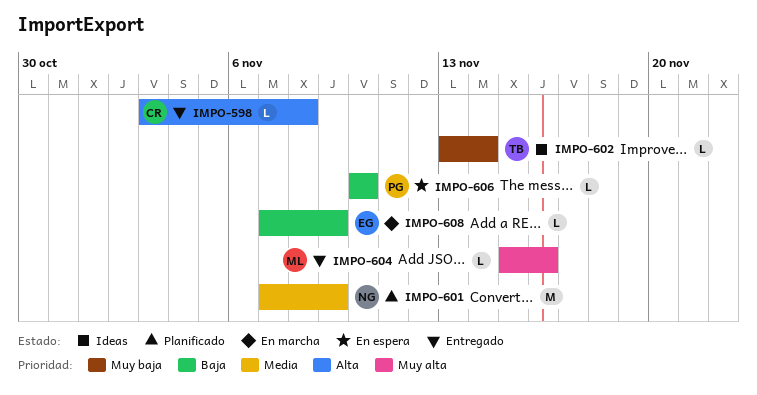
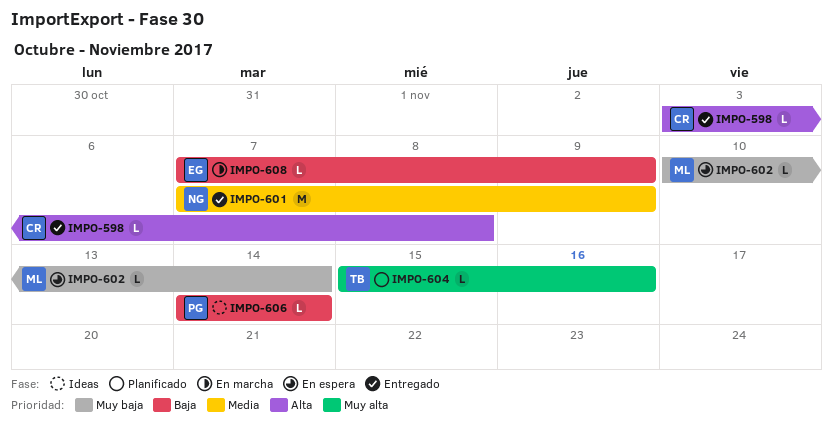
IMPO-601, status: Planificado -> Entregado
IMPO-602, status: Ideas -> En espera
IMPO-602, owner: TB -> ML
IMPO-602, start: Nov 13 -> Nov 10
IMPO-604, status: Entregado -> Planificado
IMPO-604, owner: ML -> TB
IMPO-606, status: En espera -> Ideas
IMPO-606, start: Nov 10 -> Nov 14
IMPO-606, due: Nov 10 -> Nov 14

